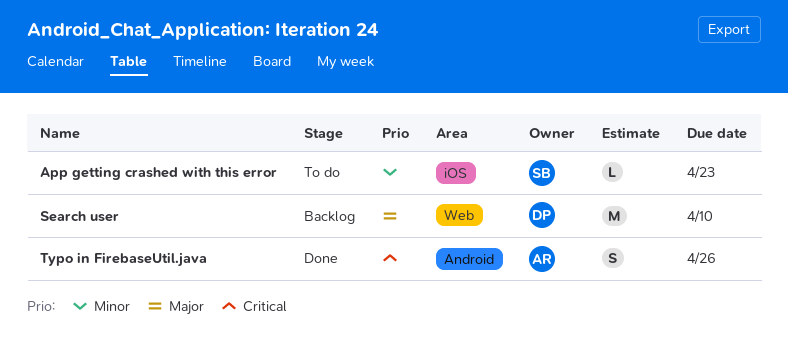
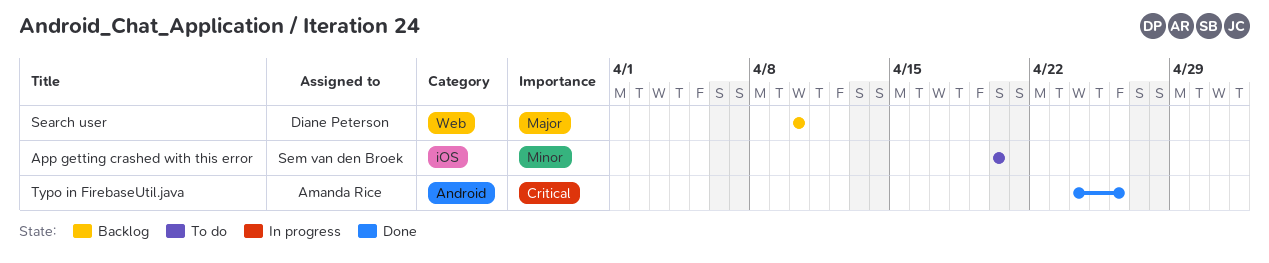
App getting crashed with this error, due: Apr 23 -> Apr 20

